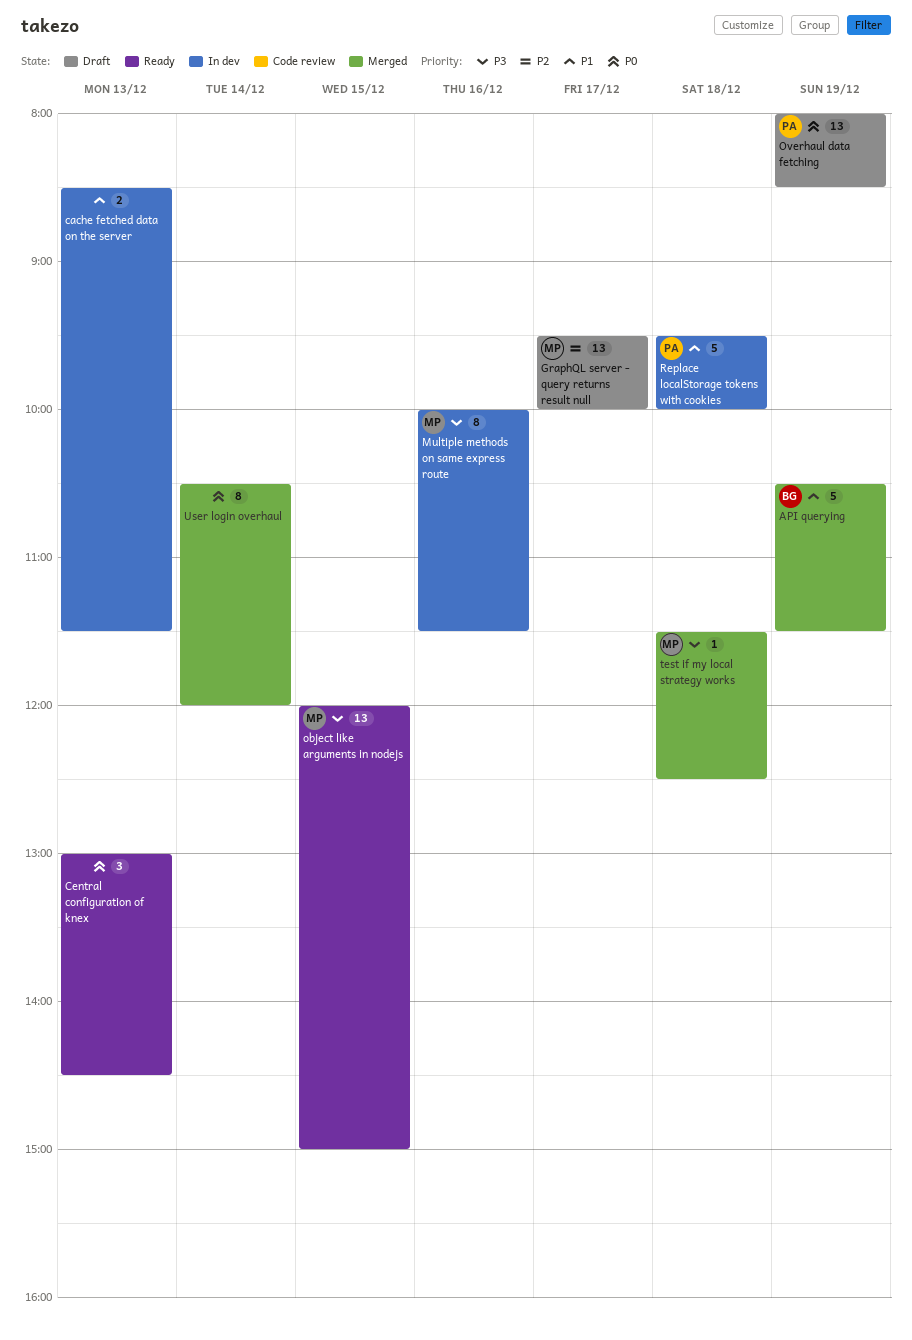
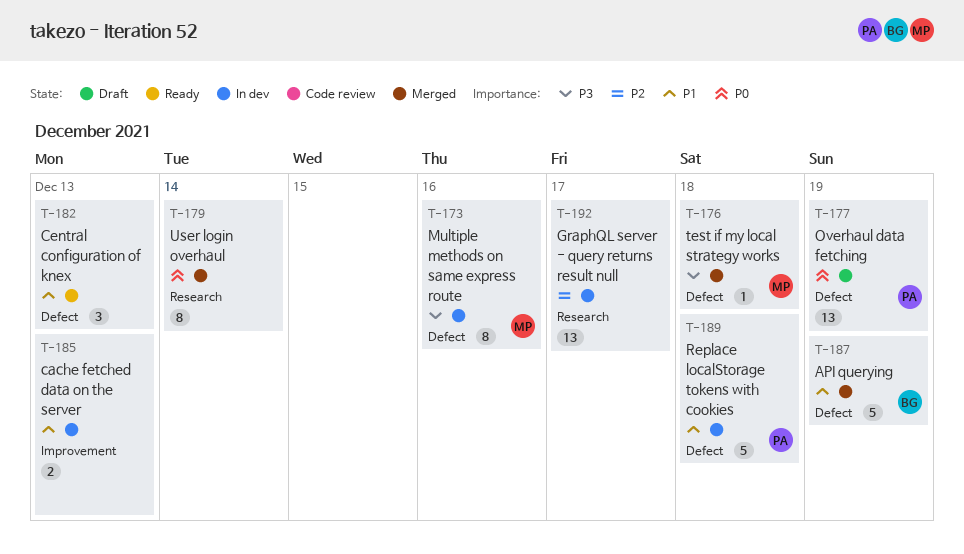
Central configuration of knex, priority: P0 -> P1
GraphQL server - query returns result null, status: Draft -> In dev
GraphQL server - query returns result null, owner: MP -> none
object like arguments in nodejs: present -> none

